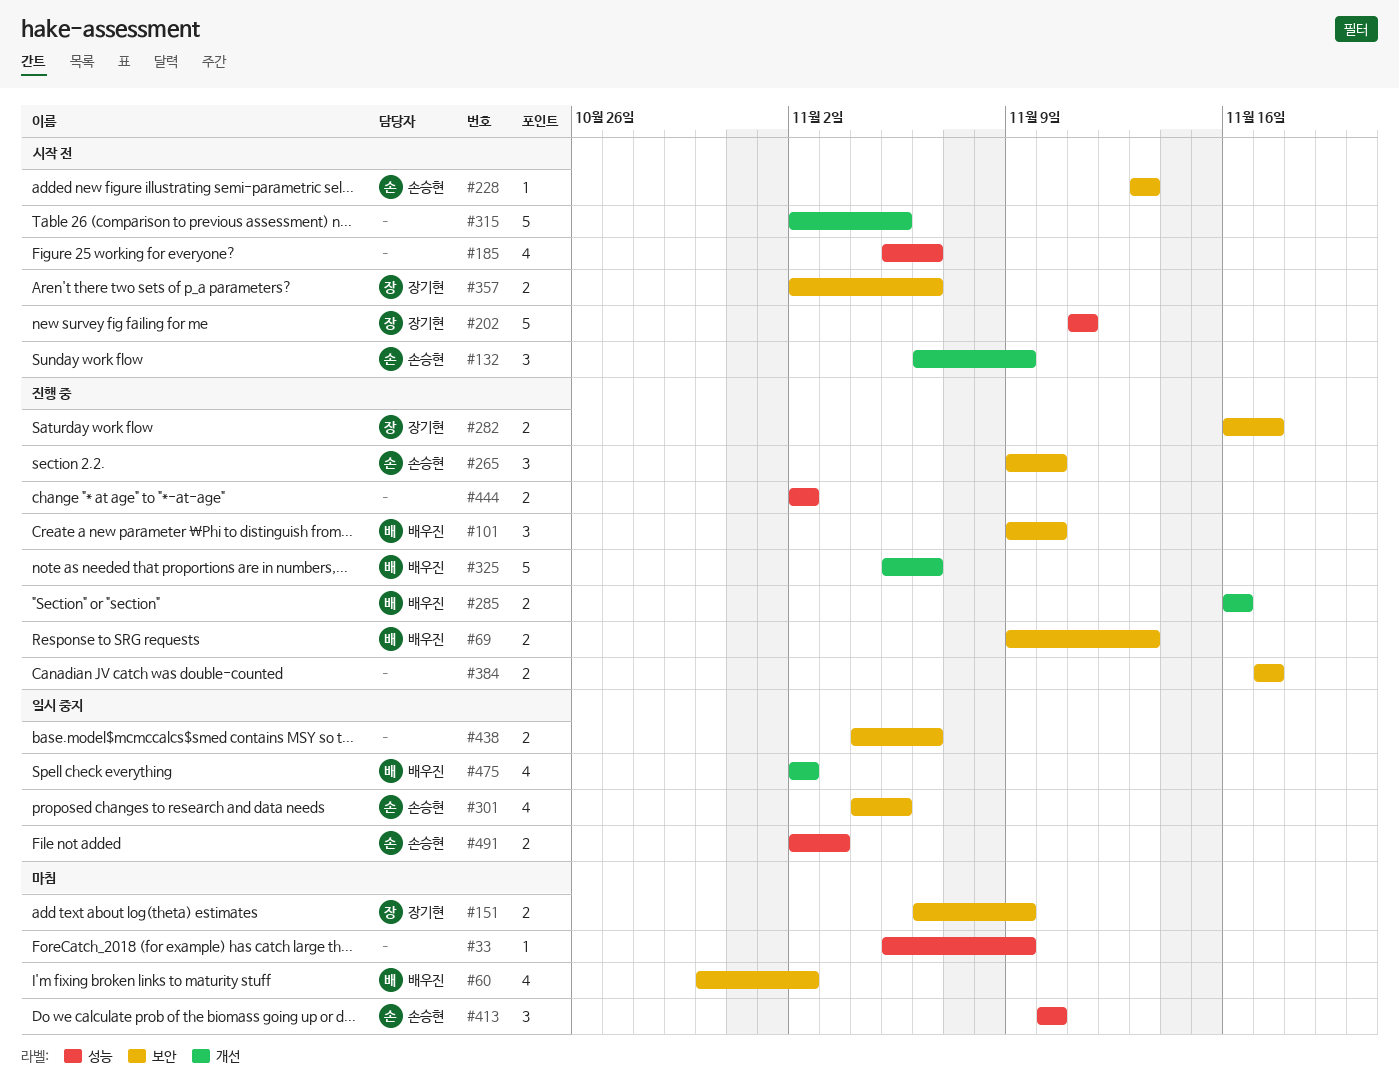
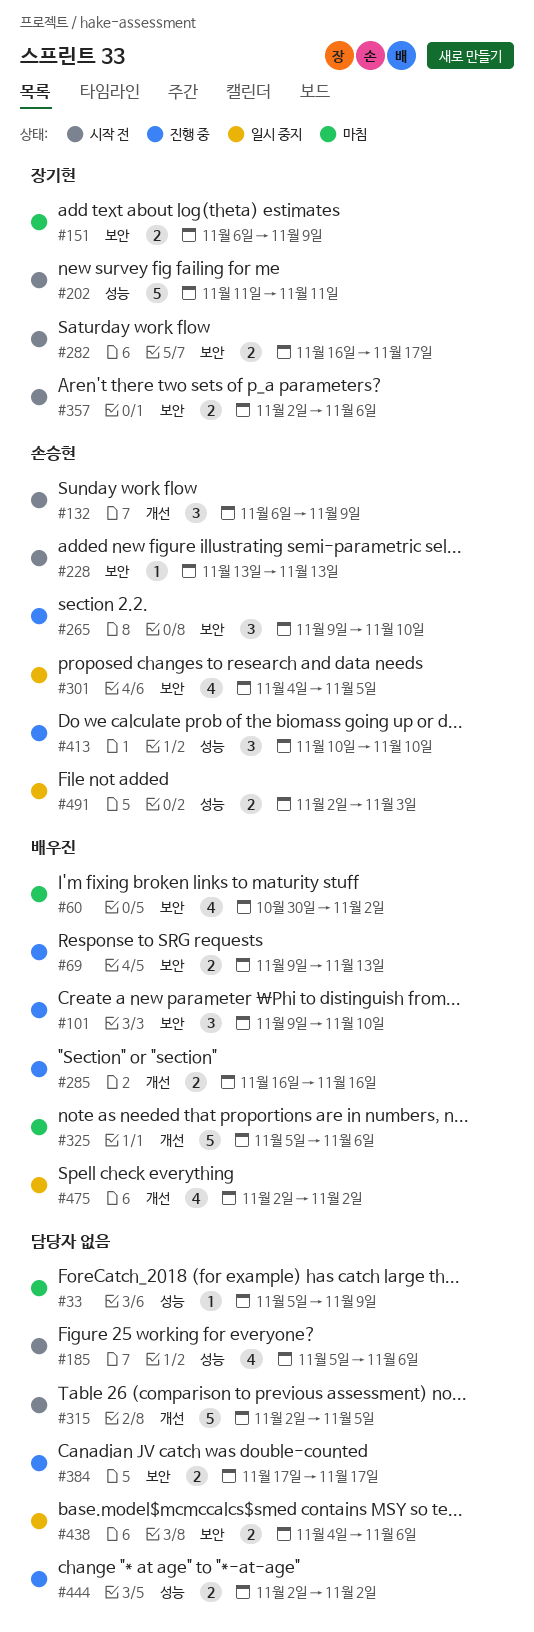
#282, status: 진행 중 -> 시작 전
#325, status: 진행 중 -> 마침
#413, status: 마침 -> 진행 중

